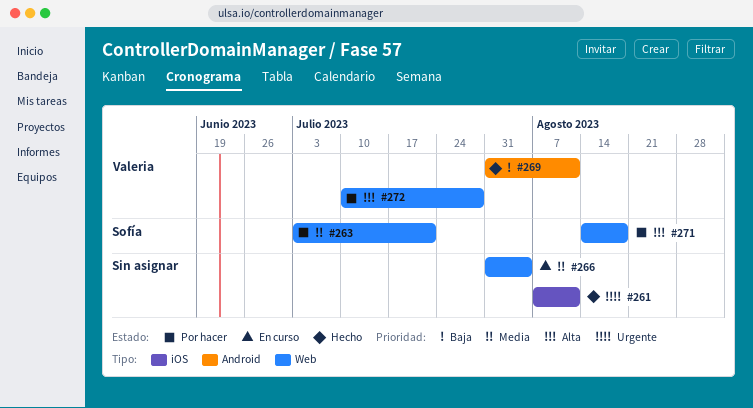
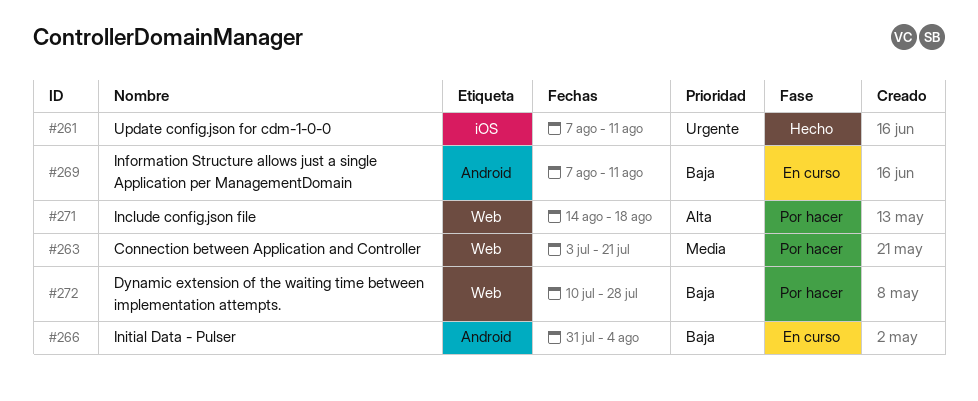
#266, priority: Media -> Baja
#266, label: Web -> Android
#269, status: Hecho -> En curso
#269, start: Jul 31 -> Aug 7
#272, priority: Alta -> Baja

